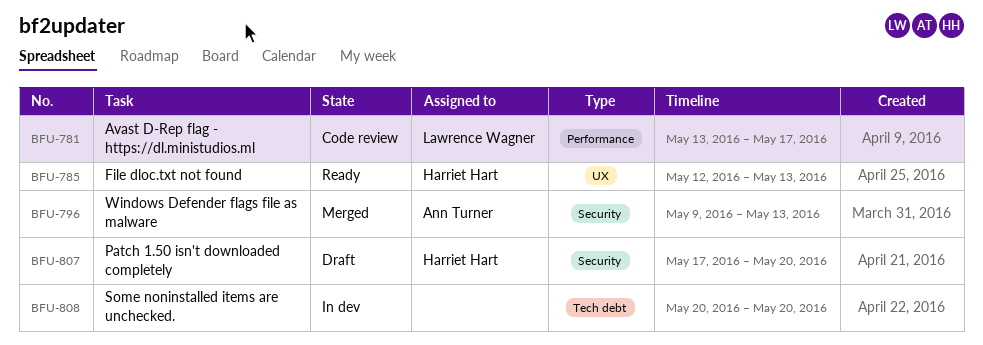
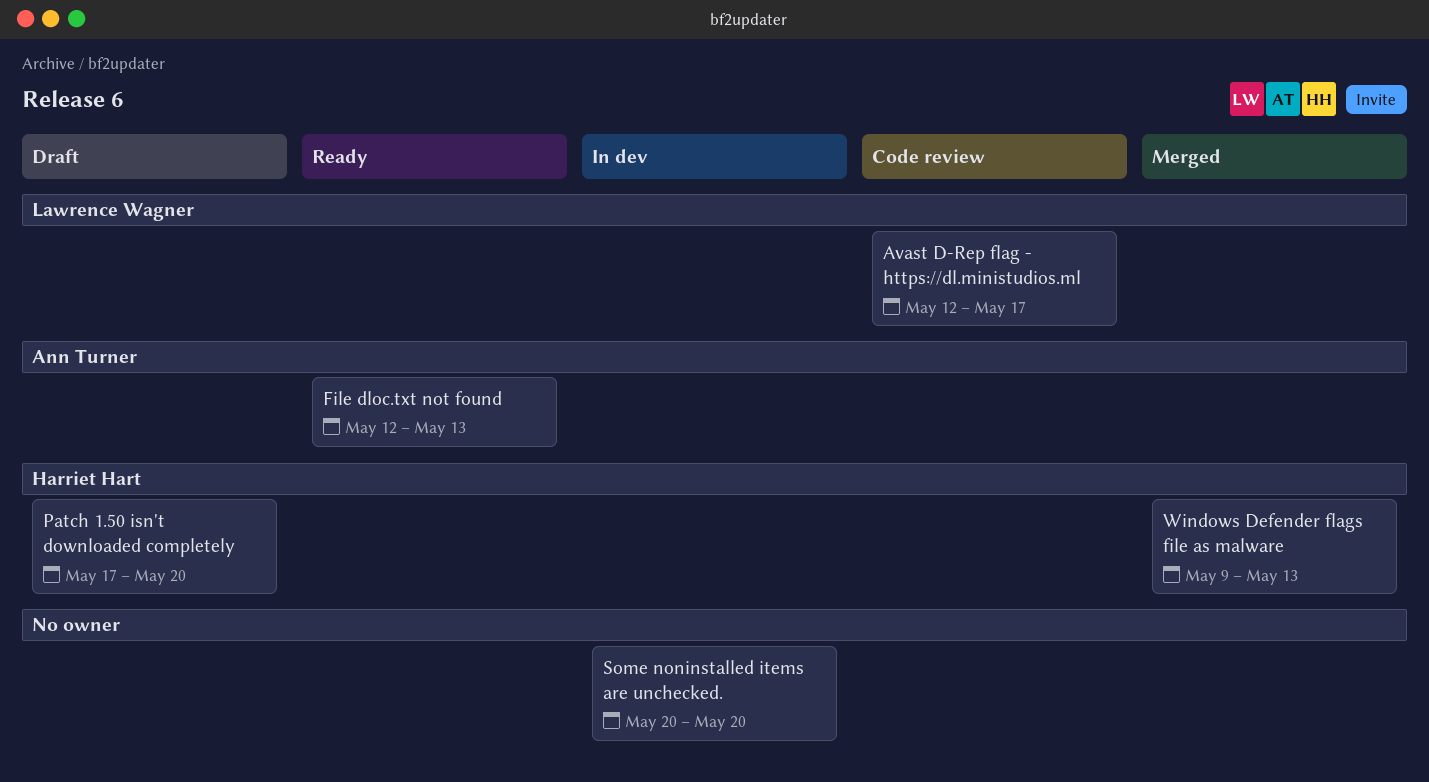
Avast D-Rep flag - https://dl.ministudios.ml, start: May 13 -> May 12
File dloc.txt not found, owner: Harriet Hart -> Ann Turner
Windows Defender flags file as malware, owner: Ann Turner -> Harriet Hart

